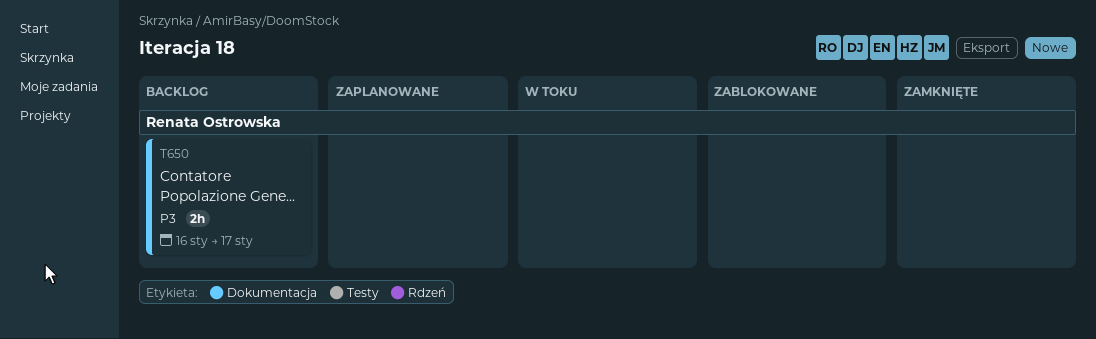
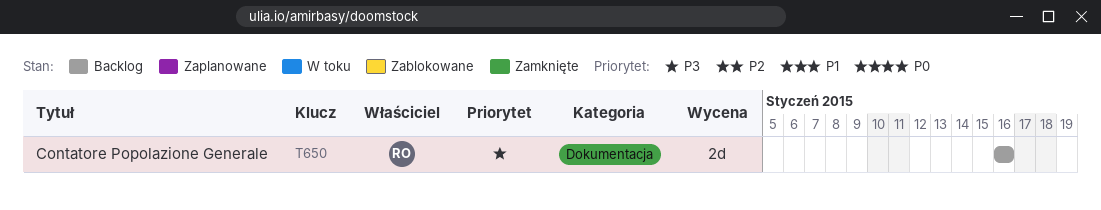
T650, estimate: 2h -> 2d
T650, due: Jan 17 -> Jan 16

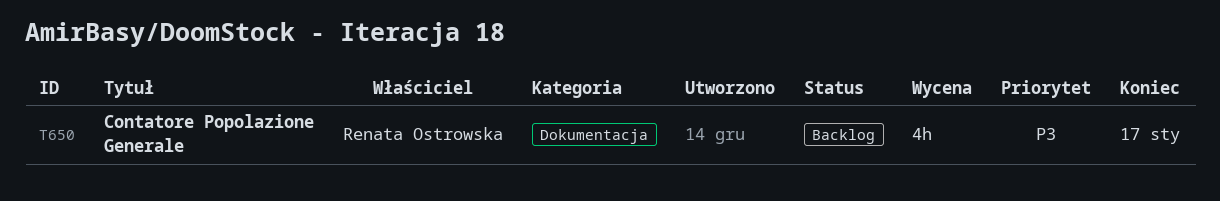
T650, estimate: 2d -> 4h
T650, due: Jan 16 -> Jan 17

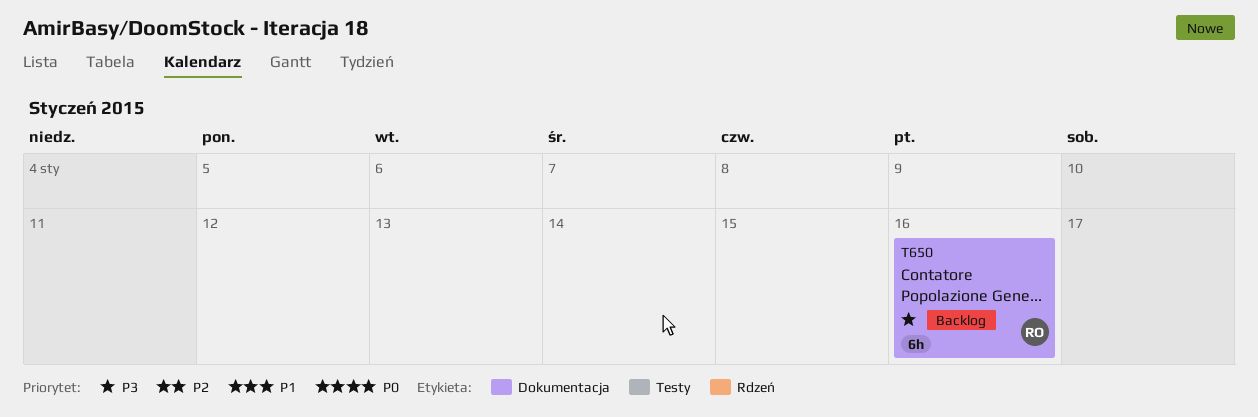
T650, estimate: 4h -> 6h
T650, due: Jan 17 -> Jan 16

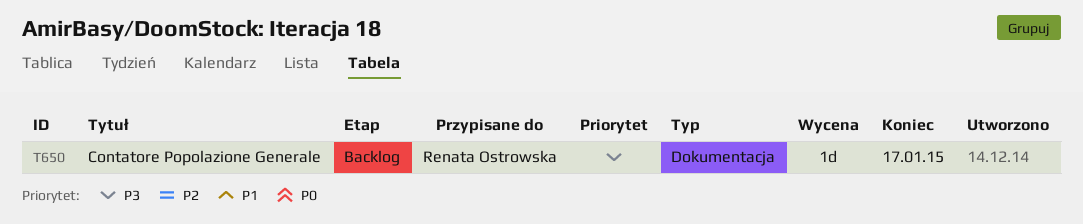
T650, estimate: 6h -> 1d
T650, due: Jan 16 -> Jan 17

